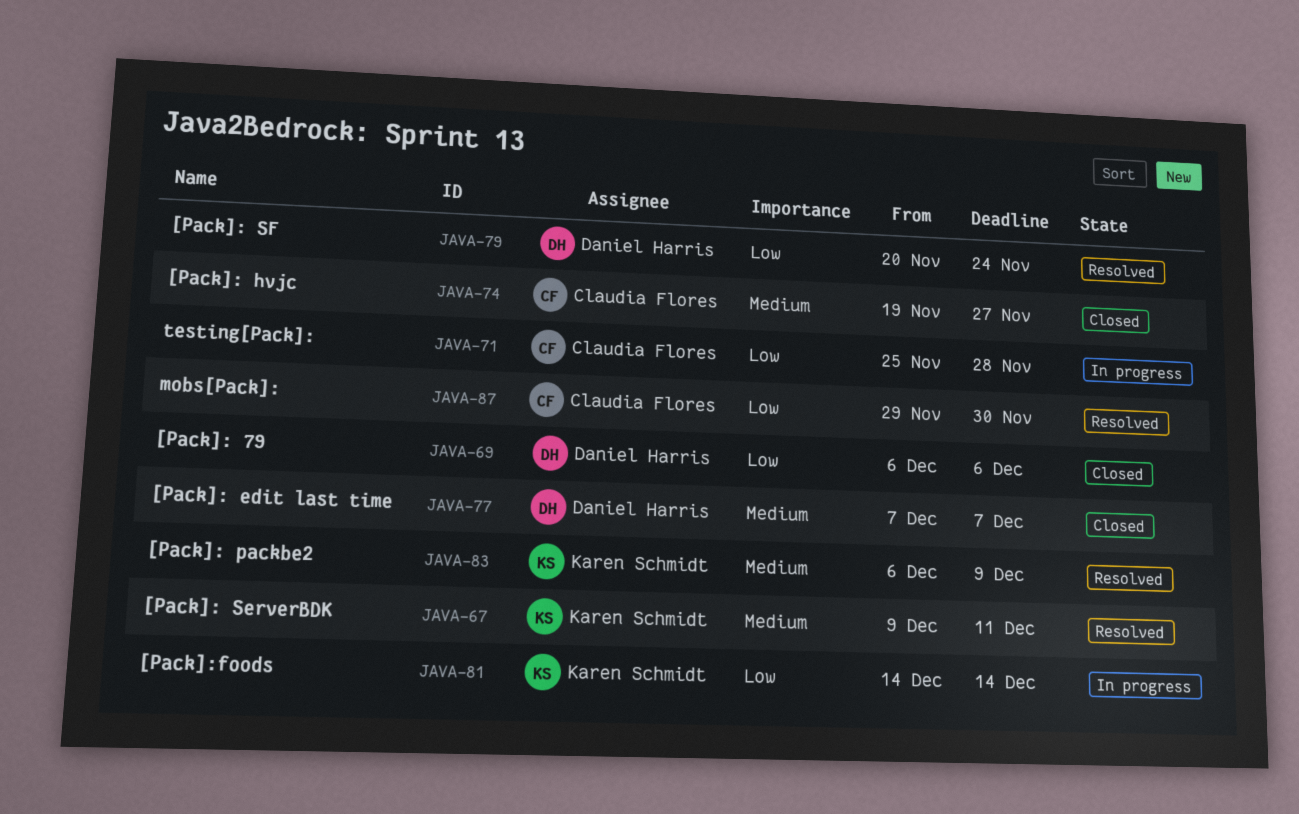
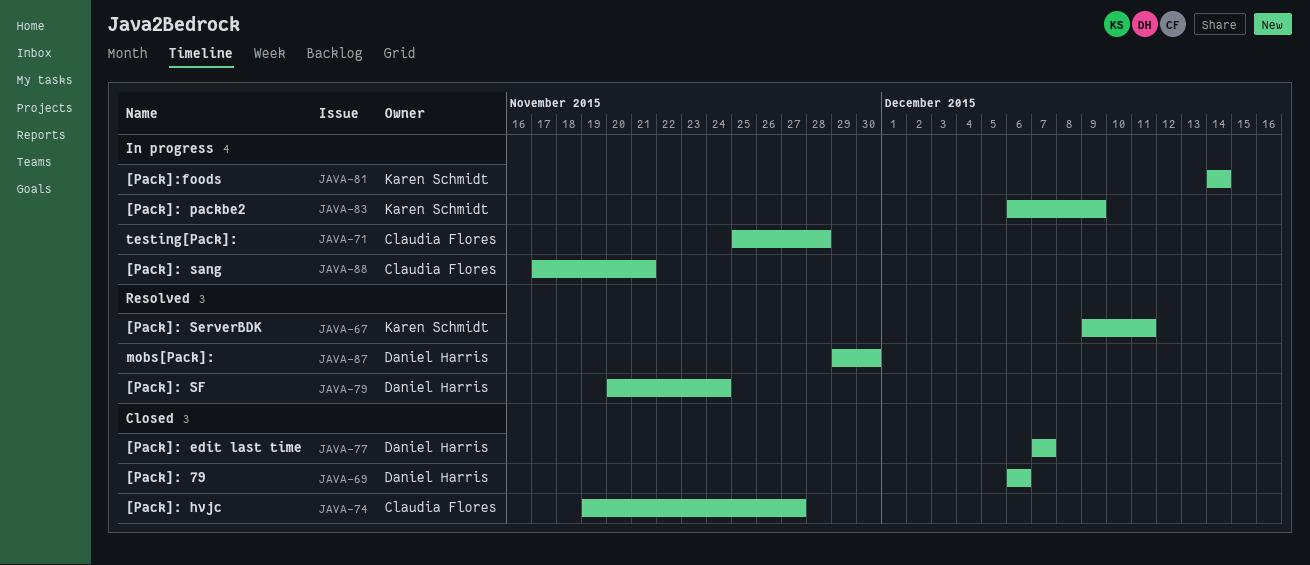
JAVA-83, status: Resolved -> In progress
JAVA-87, owner: Claudia Flores -> Daniel Harris
JAVA-88: none -> present

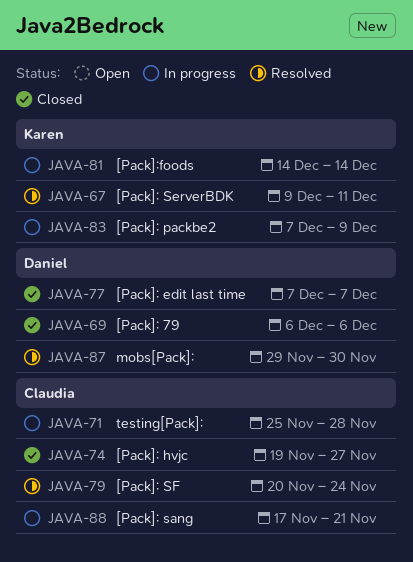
JAVA-79, owner: Daniel Harris -> Claudia Flores
JAVA-83, start: Dec 6 -> Dec 7

